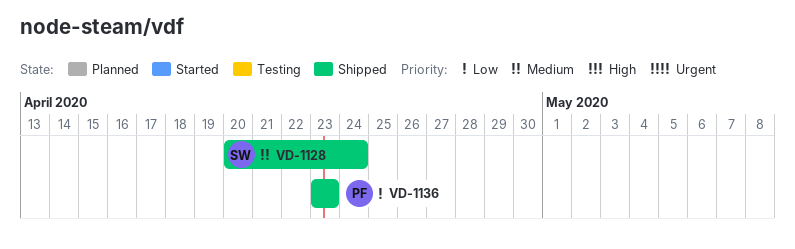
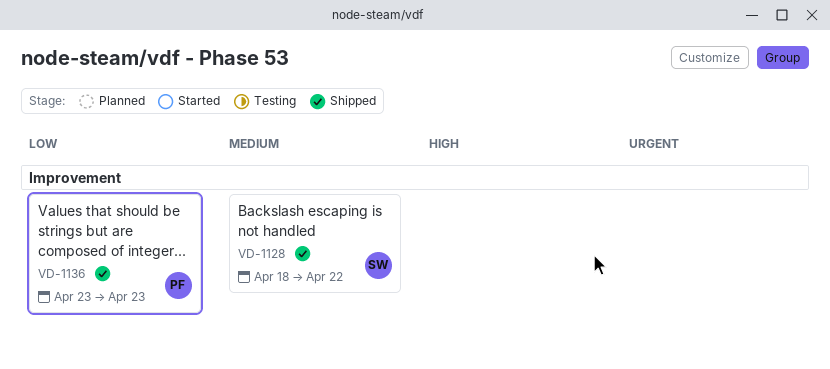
VD-1128, start: Apr 20 -> Apr 18
VD-1128, due: Apr 24 -> Apr 22

